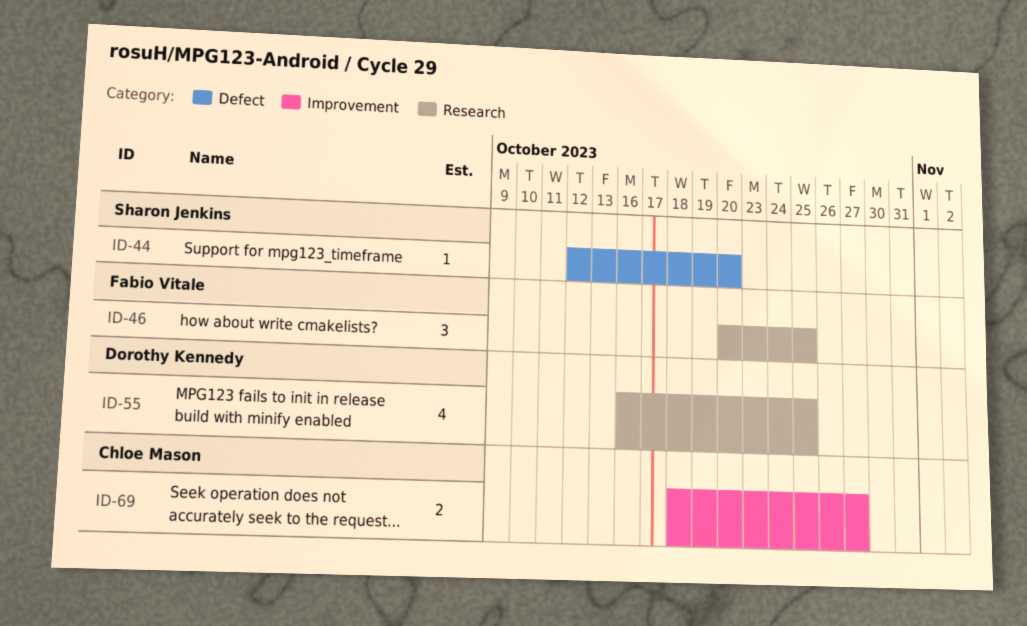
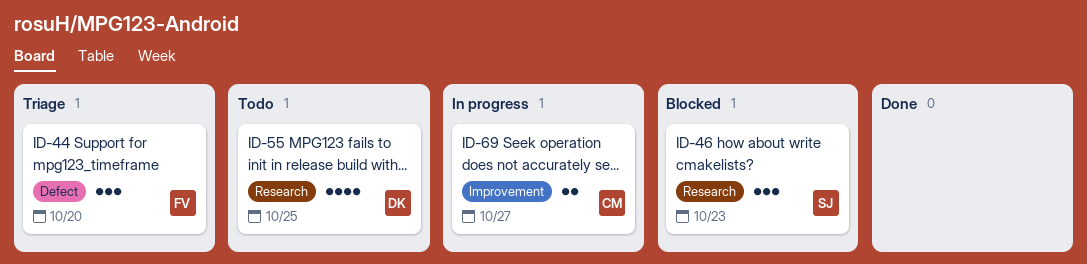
ID-44, owner: Sharon Jenkins -> Fabio Vitale
ID-44, estimate: 1 -> 3
ID-46, owner: Fabio Vitale -> Sharon Jenkins
ID-46, due: Oct 25 -> Oct 23

